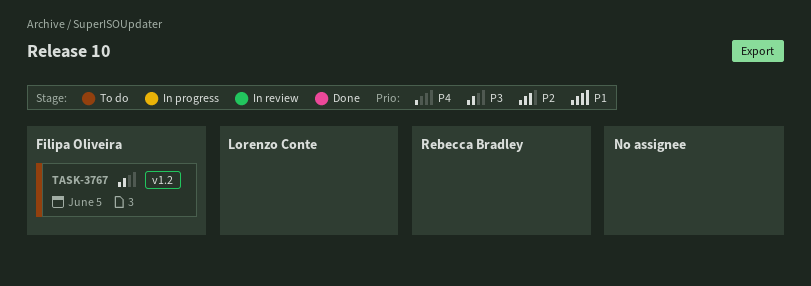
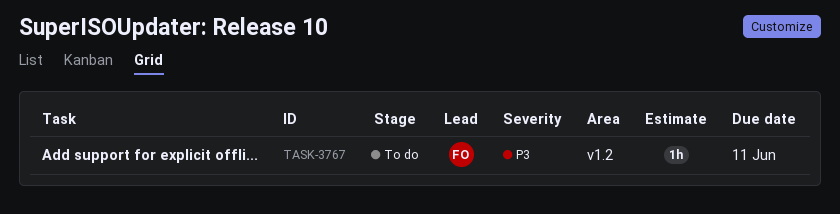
TASK-3767, due: Jun 5 -> Jun 11

